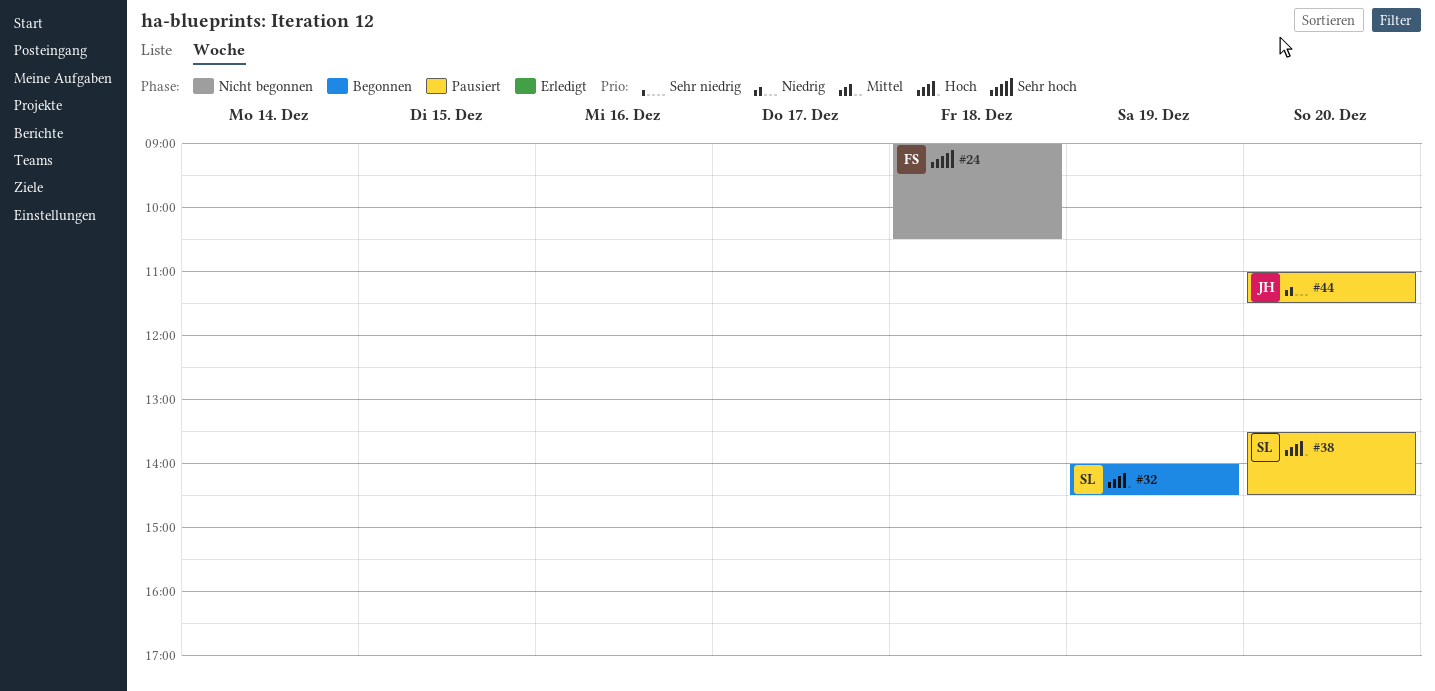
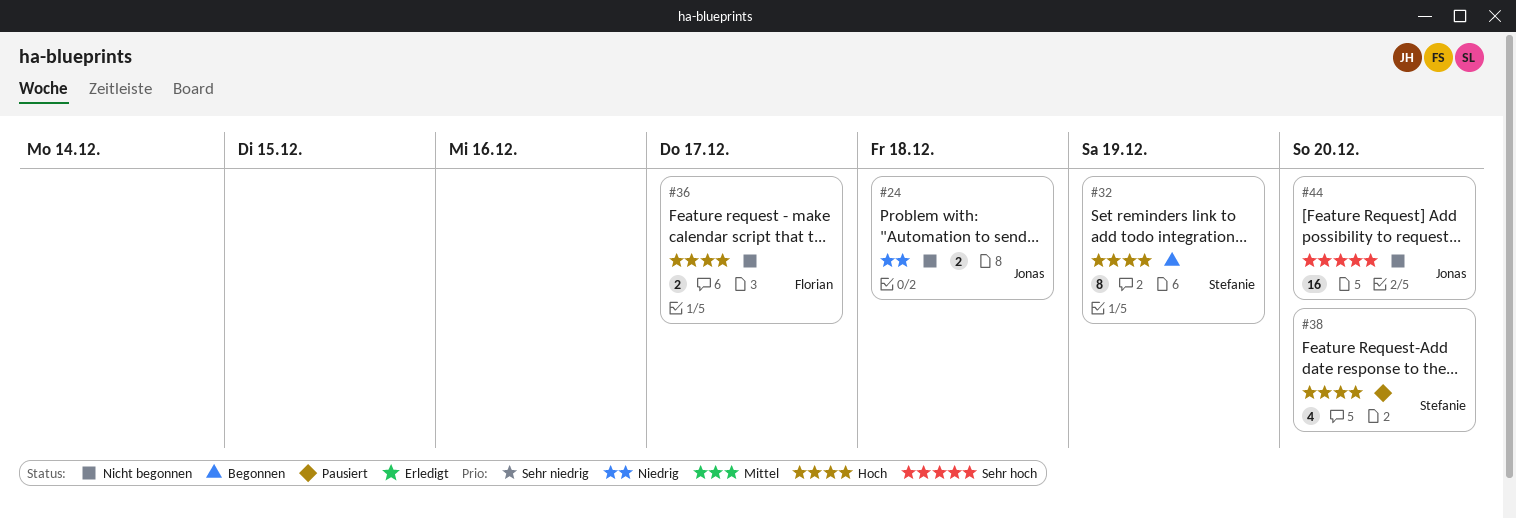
#24, owner: Florian -> Jonas
#24, priority: Sehr hoch -> Niedrig
#36: none -> present
#44, status: Pausiert -> Nicht begonnen
#44, priority: Niedrig -> Sehr hoch

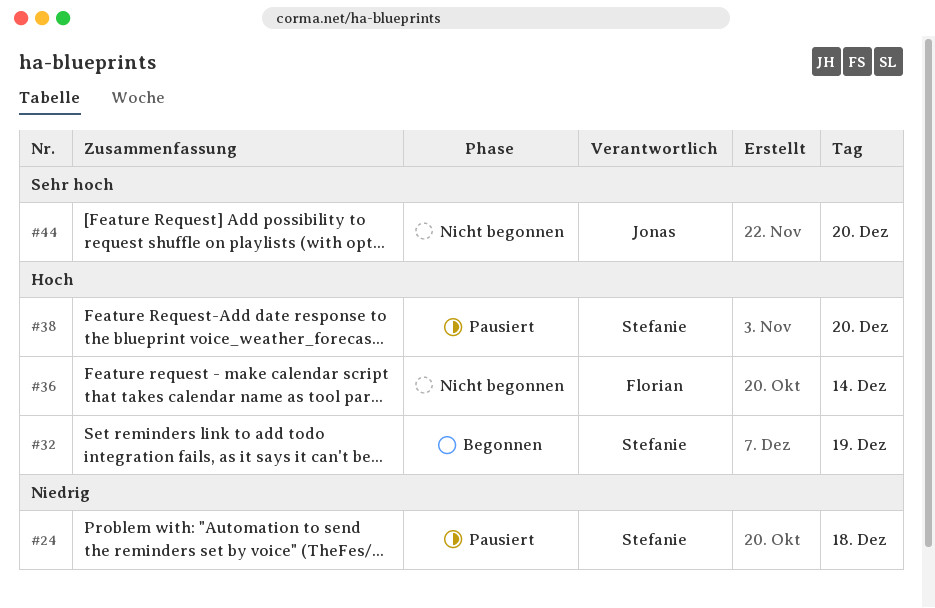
#24, status: Nicht begonnen -> Pausiert
#24, owner: Jonas -> Stefanie
#36, day: Dec 17 -> Dec 14

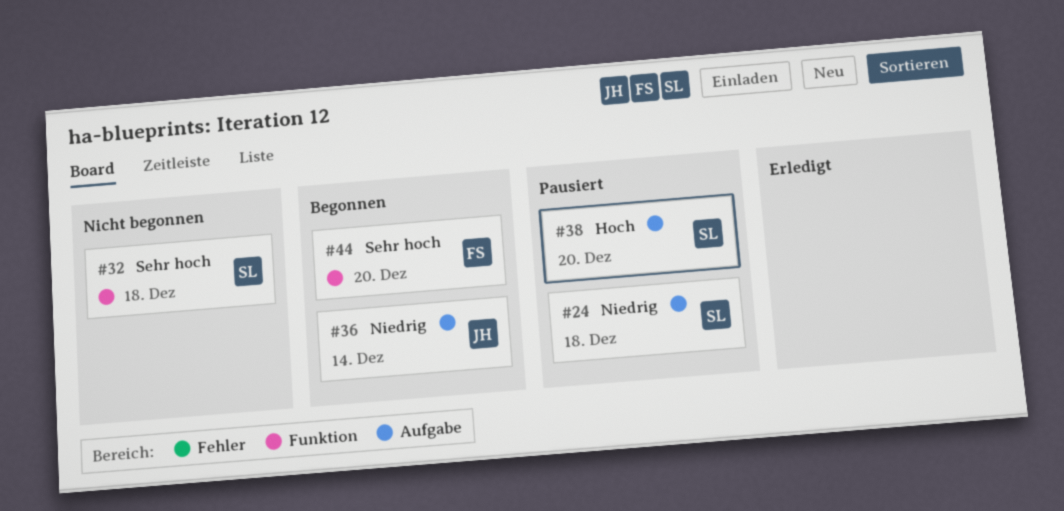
#32, status: Begonnen -> Nicht begonnen
#32, priority: Hoch -> Sehr hoch
#32, day: Dec 19 -> Dec 18
#36, status: Nicht begonnen -> Begonnen
#36, owner: Florian -> Jonas
#36, priority: Hoch -> Niedrig
#44, status: Nicht begonnen -> Begonnen
#44, owner: Jonas -> Florian

